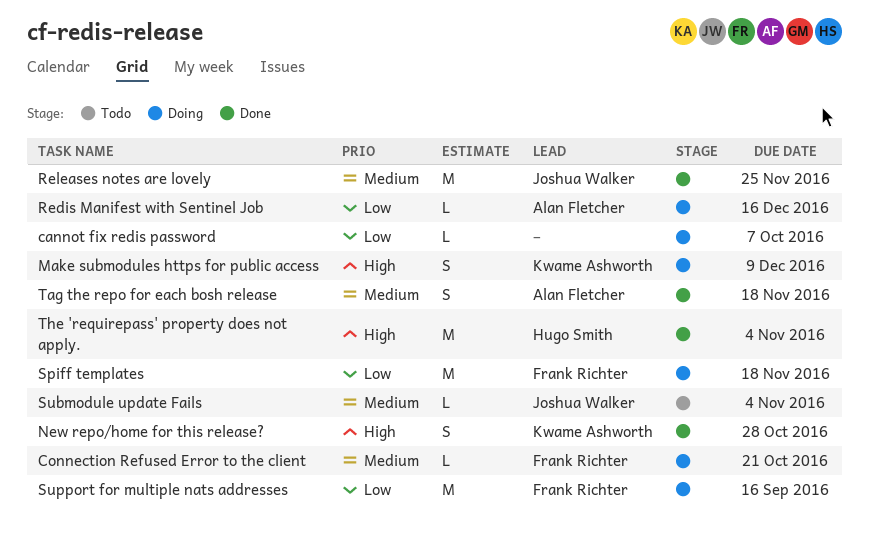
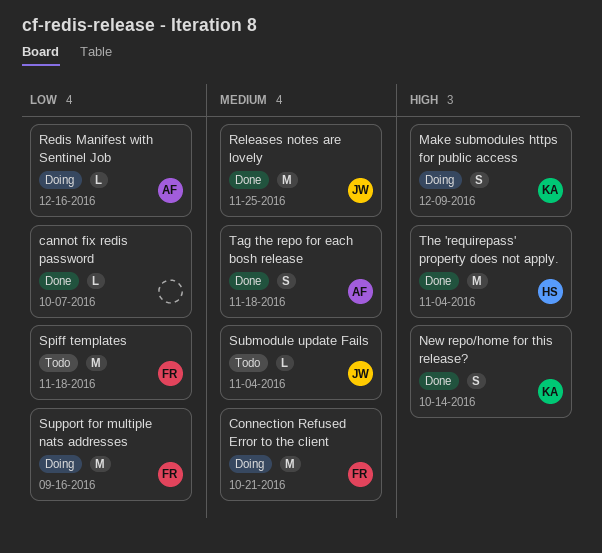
cannot fix redis password, status: Doing -> Done
Connection Refused Error to the client, estimate: L -> M
New repo/home for this release?, due: Oct 28 -> Oct 14
Spiff templates, status: Doing -> Todo

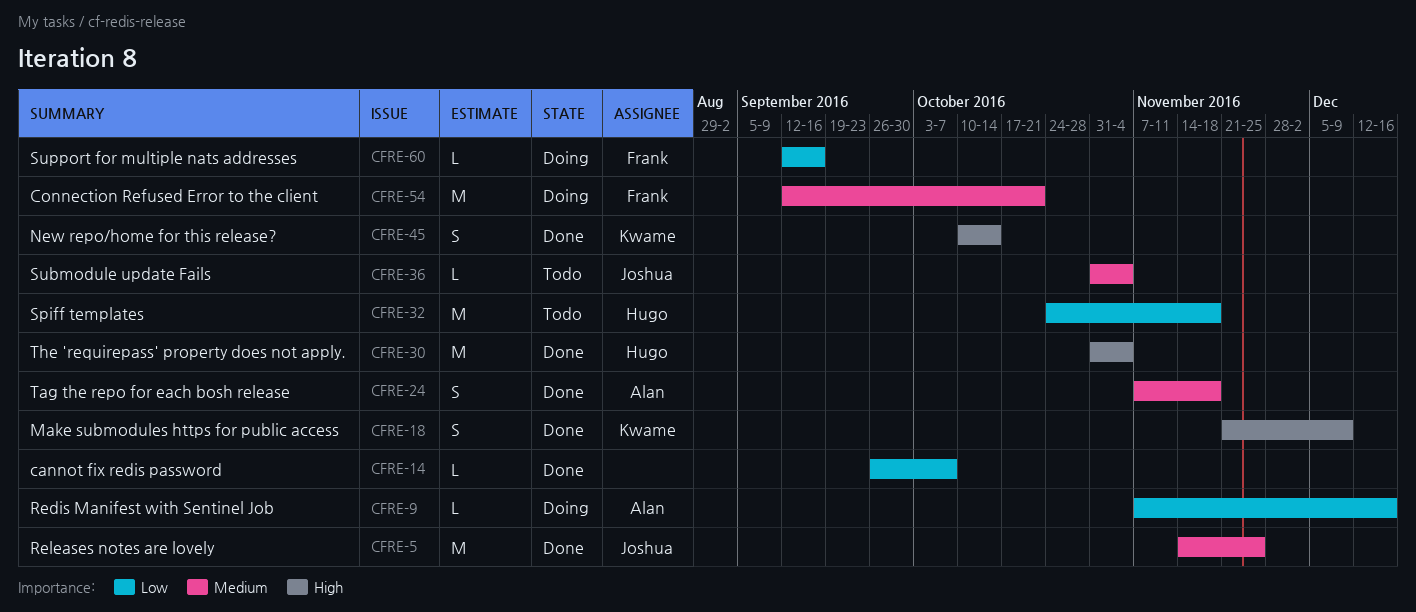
Make submodules https for public access, status: Doing -> Done
Spiff templates, owner: Frank -> Hugo
Support for multiple nats addresses, estimate: M -> L

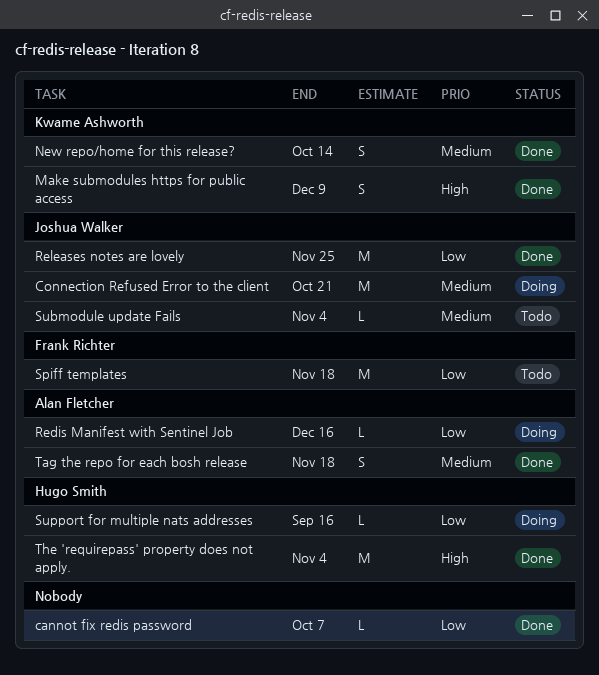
Connection Refused Error to the client, owner: Frank Richter -> Joshua Walker
New repo/home for this release?, priority: High -> Medium
Releases notes are lovely, priority: Medium -> Low
Spiff templates, owner: Hugo Smith -> Frank Richter
Support for multiple nats addresses, owner: Frank Richter -> Hugo Smith

